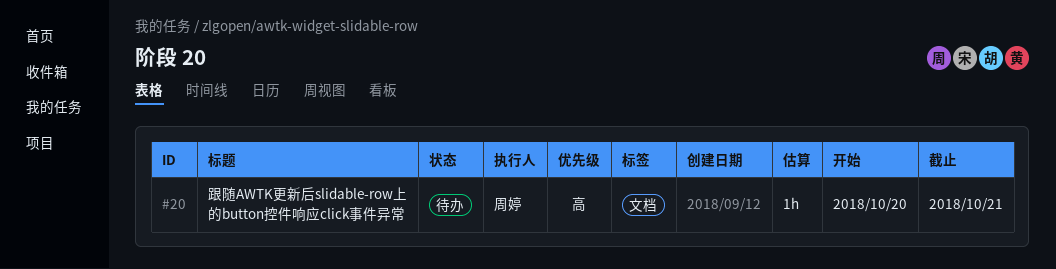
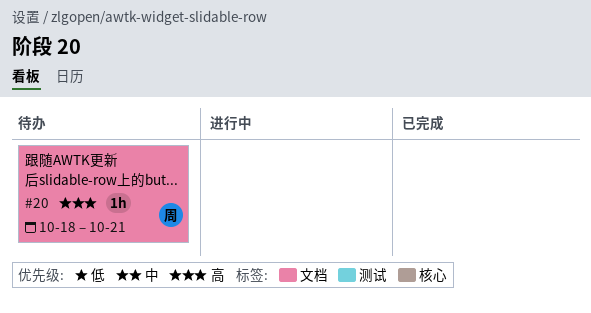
#20, start: Oct 20 -> Oct 18

